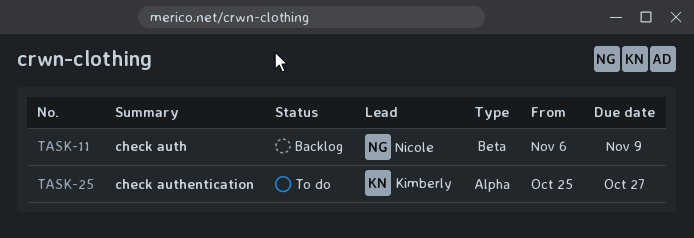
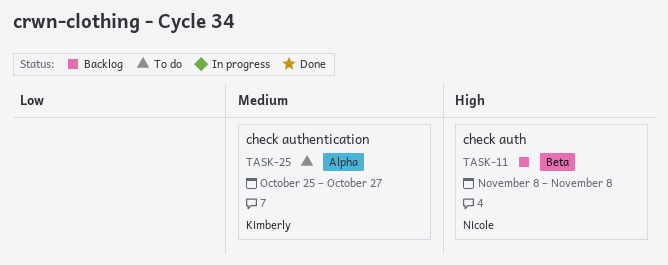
TASK-11, start: Nov 6 -> Nov 8
TASK-11, due: Nov 9 -> Nov 8

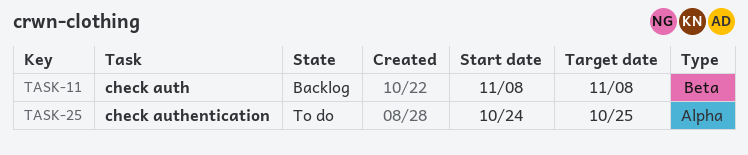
TASK-25, start: Oct 25 -> Oct 24
TASK-25, due: Oct 27 -> Oct 25

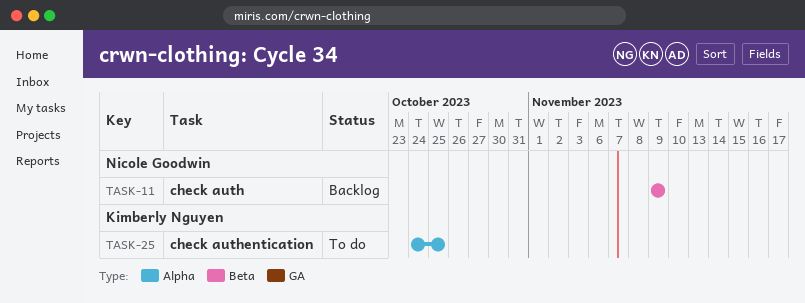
TASK-11, start: Nov 8 -> Nov 9
TASK-11, due: Nov 8 -> Nov 9

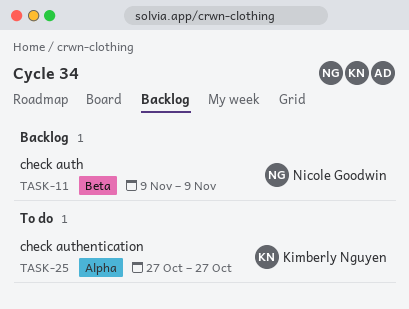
TASK-25, start: Oct 24 -> Oct 27
TASK-25, due: Oct 25 -> Oct 27

